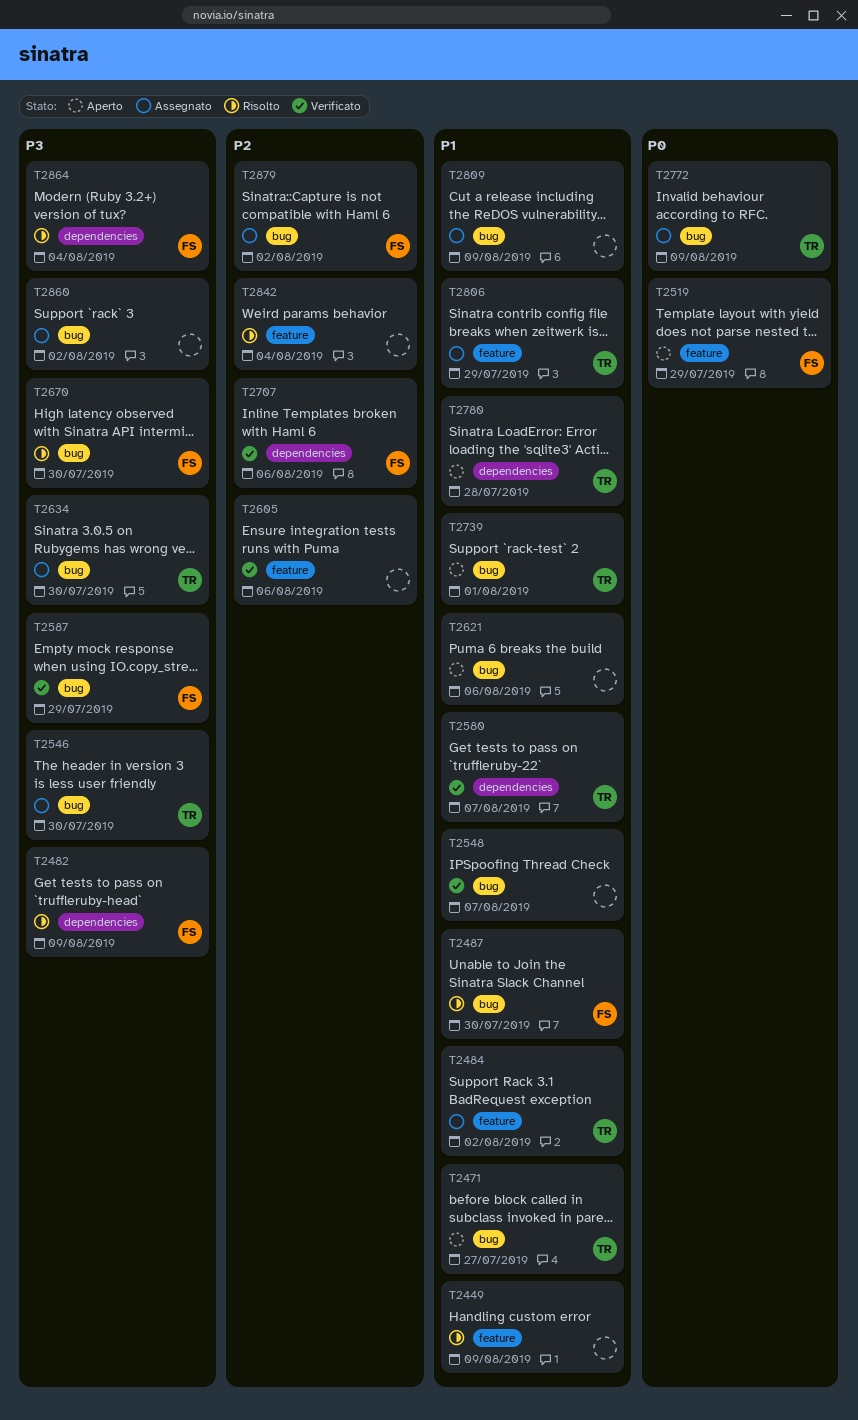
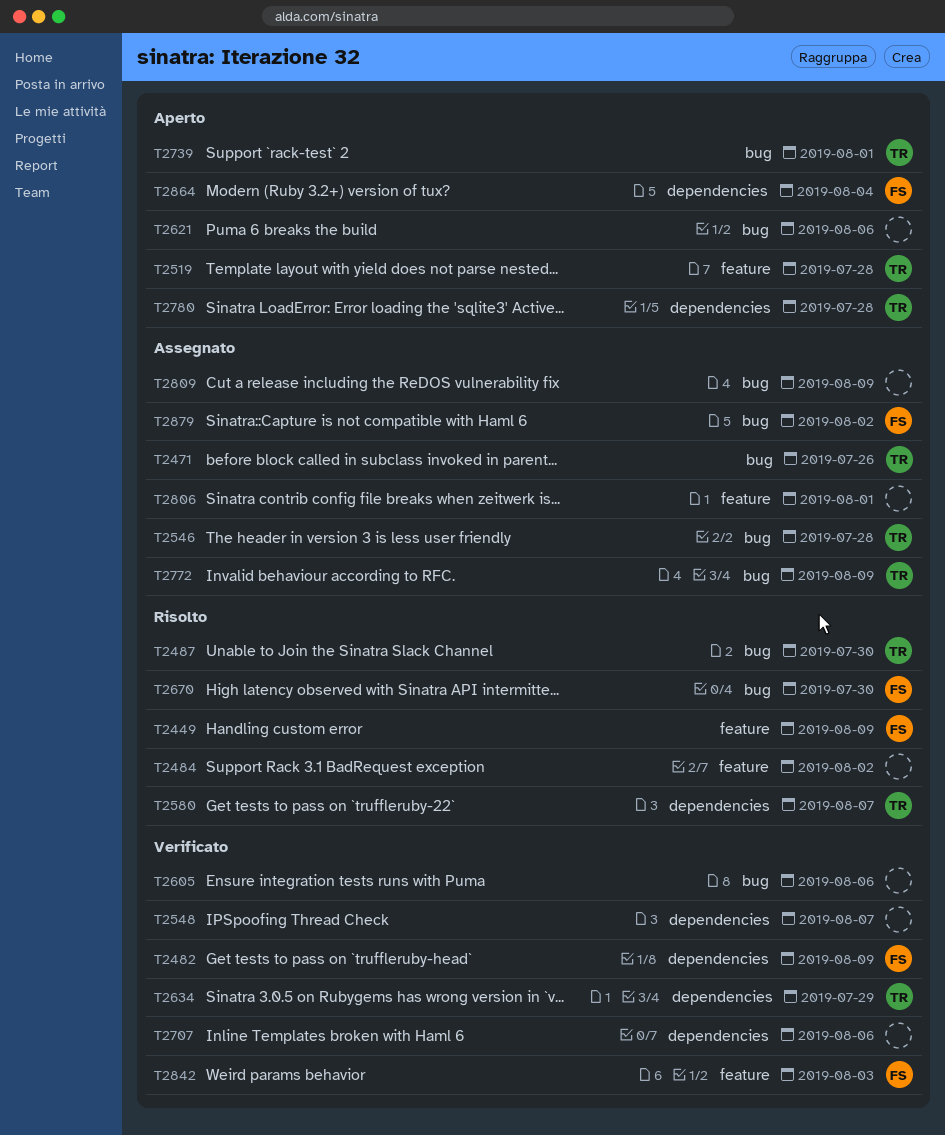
T2449, owner: none -> FS
T2471, status: Aperto -> Assegnato
T2471, due: Jul 27 -> Jul 26
T2482, status: Risolto -> Verificato
T2484, status: Assegnato -> Risolto
T2484, owner: TR -> none
T2487, owner: FS -> TR
T2519, owner: FS -> TR
T2519, due: Jul 29 -> Jul 28
T2546, due: Jul 30 -> Jul 28
T2548, label: bug -> dependencies
T2580, status: Verificato -> Risolto
T2587: present -> none
T2605, label: feature -> bug
T2634, status: Assegnato -> Verificato
T2634, label: bug -> dependencies
T2634, due: Jul 30 -> Jul 29
T2707, owner: FS -> none
T2806, owner: TR -> none
T2806, due: Jul 29 -> Aug 1
T2842, status: Risolto -> Verificato
T2842, owner: none -> FS
T2842, due: Aug 4 -> Aug 3
T2860: present -> none
T2864, status: Risolto -> Aperto

